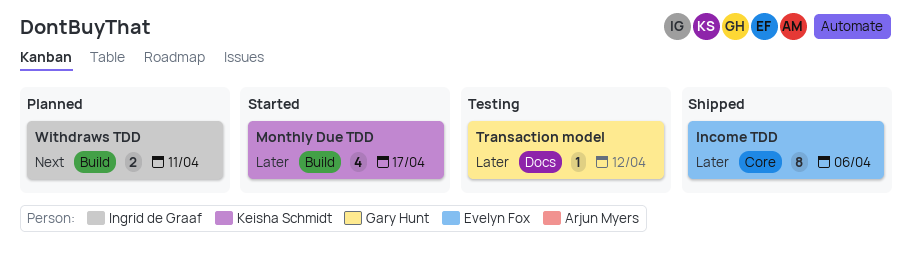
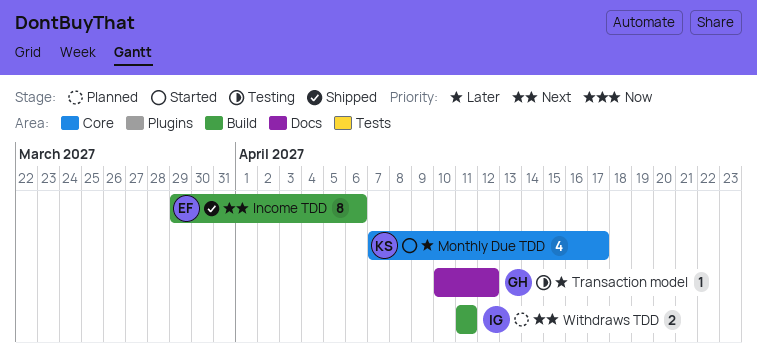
Income TDD, priority: Later -> Next
Income TDD, label: Core -> Build
Monthly Due TDD, label: Build -> Core

